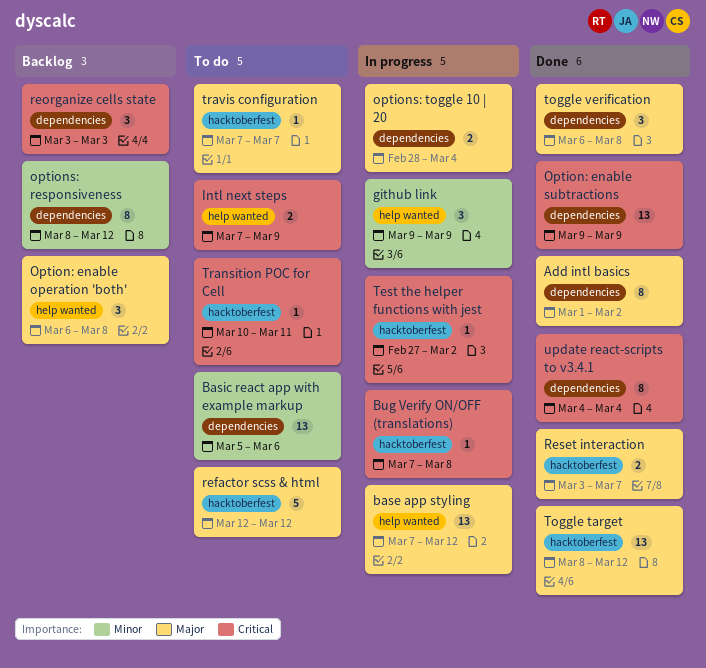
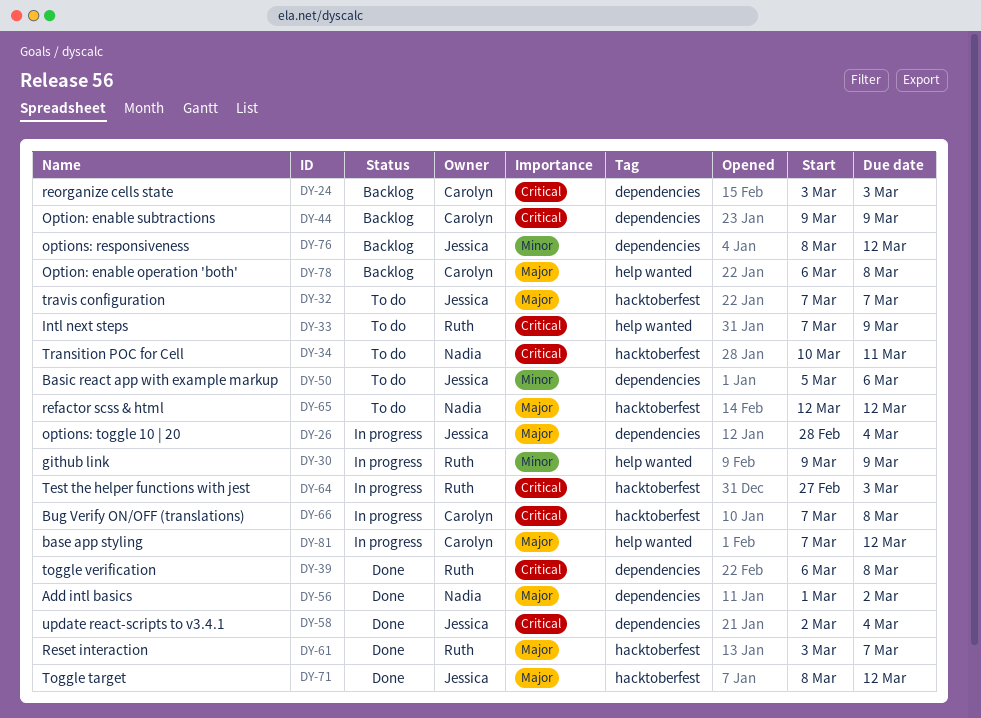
Option: enable subtractions, status: Done -> Backlog
Test the helper functions with jest, due: Mar 2 -> Mar 3
toggle verification, priority: Major -> Critical
update react-scripts to v3.4.1, start: Mar 4 -> Mar 2

